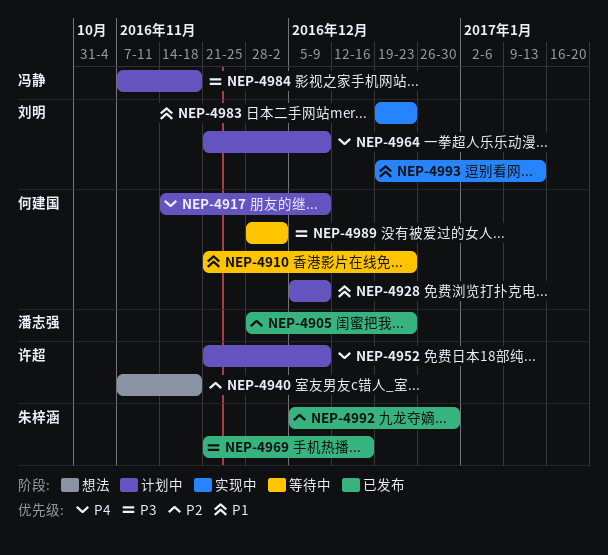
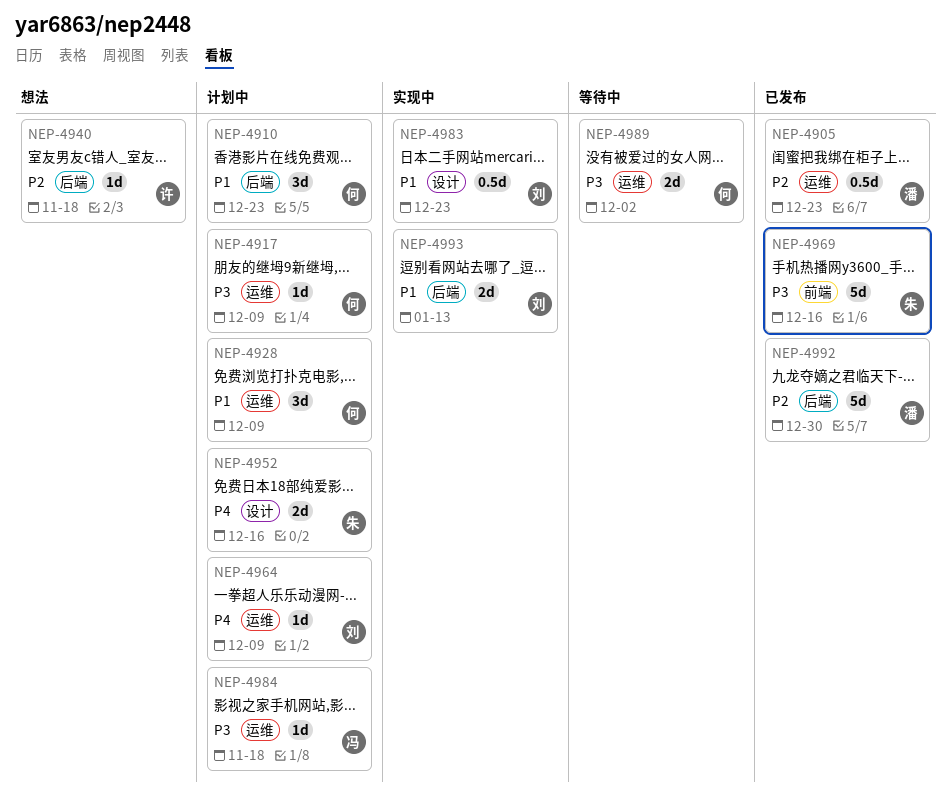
NEP-4910, status: 等待中 -> 计划中
NEP-4917, priority: P4 -> P3
NEP-4952, owner: 许超 -> 朱梓涵
NEP-4952, due: Dec 9 -> Dec 16
NEP-4992, owner: 朱梓涵 -> 潘志强

